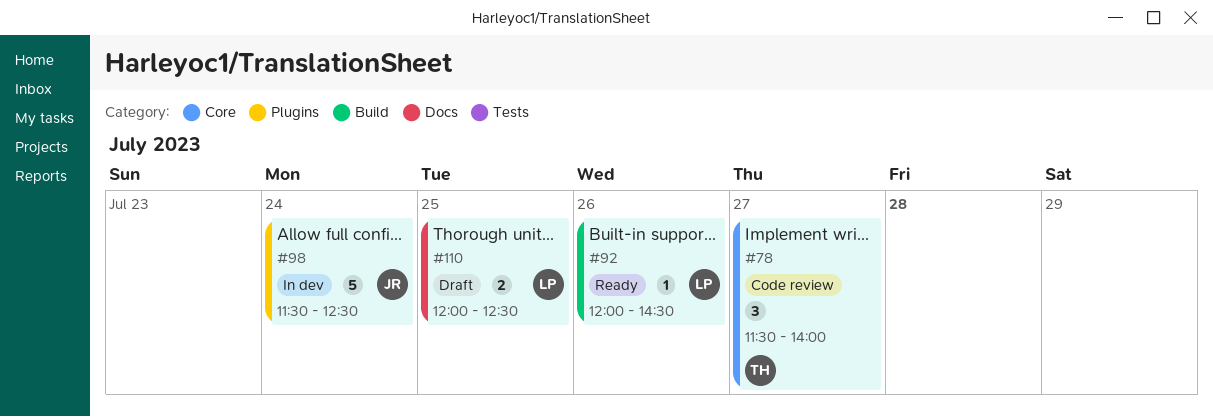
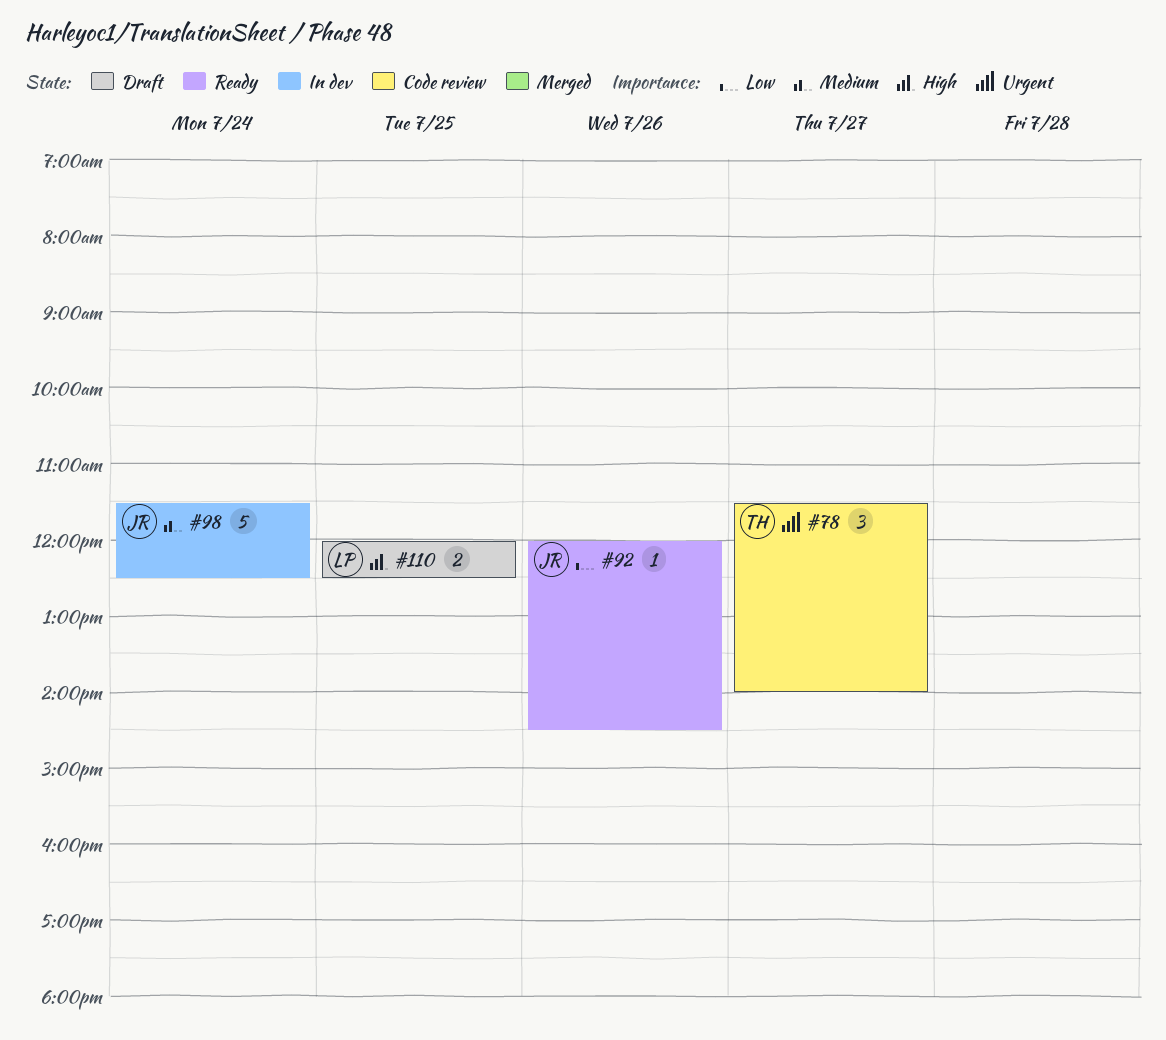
#92, owner: LP -> JR

